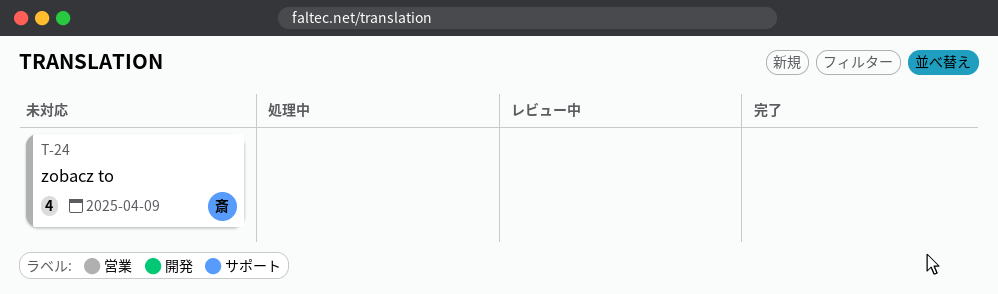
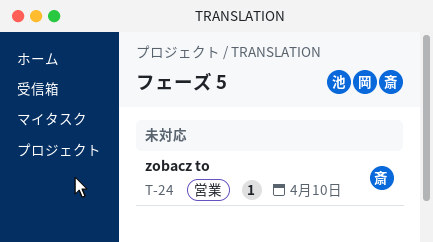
T-24, estimate: 4 -> 1
T-24, due: Apr 9 -> Apr 10

